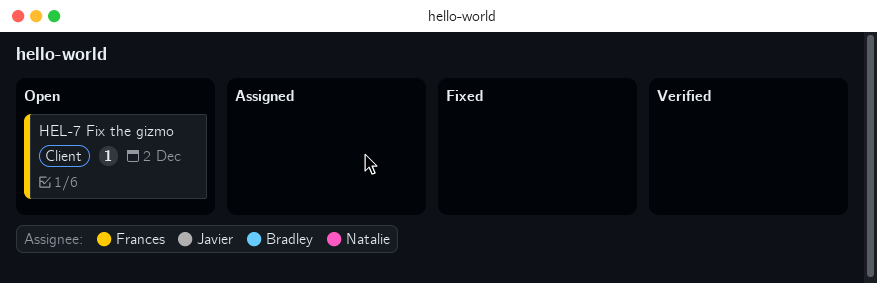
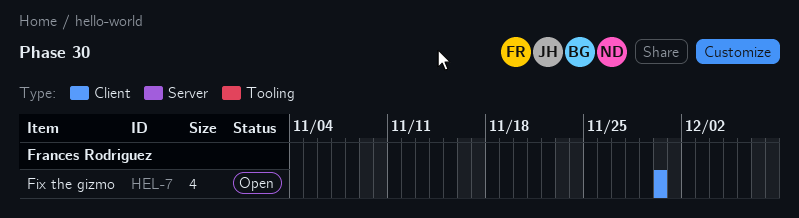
HEL-7, estimate: 1 -> 4
HEL-7, due: Dec 2 -> Nov 30

